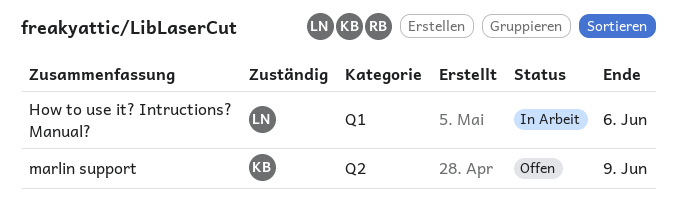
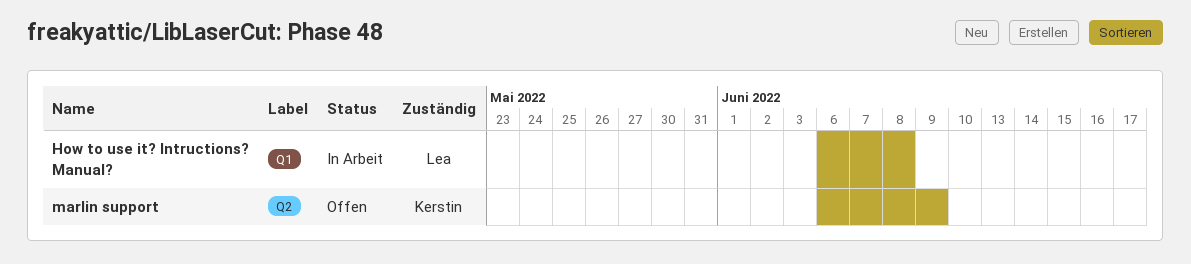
How to use it? Intructions? Manual?, due: Jun 6 -> Jun 8

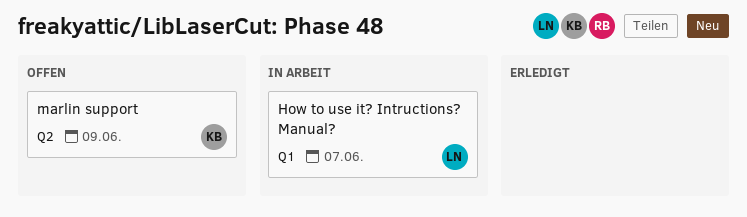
How to use it? Intructions? Manual?, due: Jun 8 -> Jun 7

